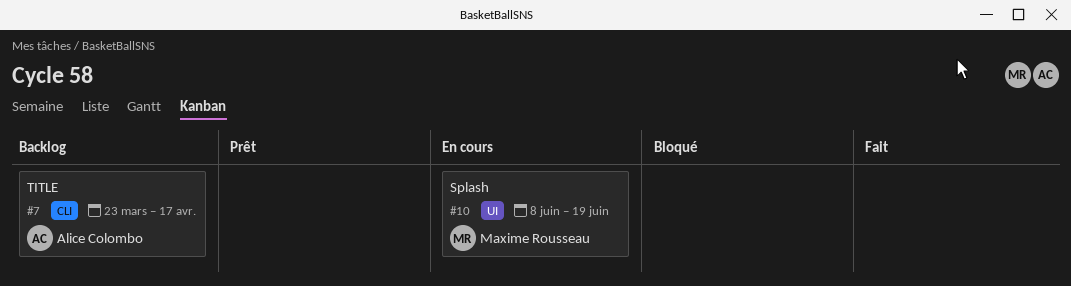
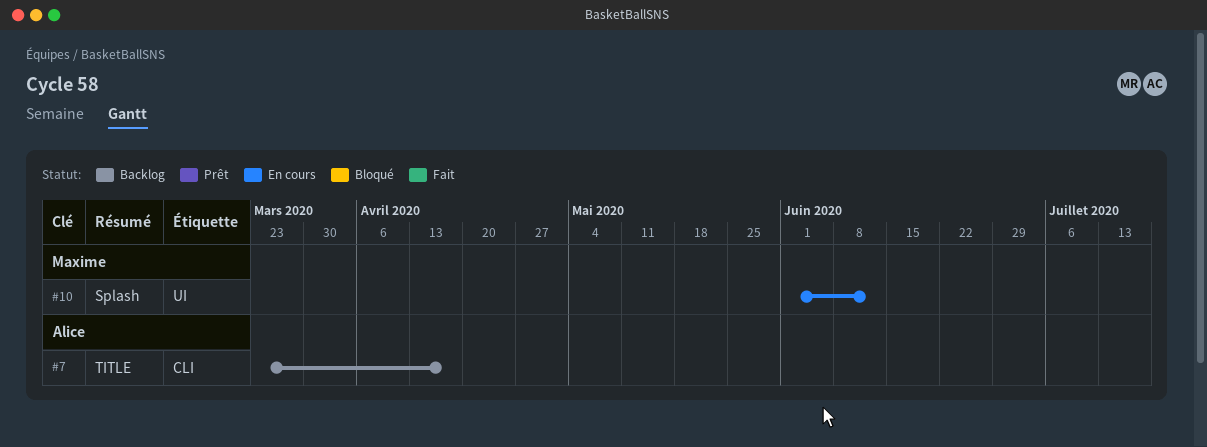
#10, start: Jun 8 -> Jun 1
#10, due: Jun 19 -> Jun 12

